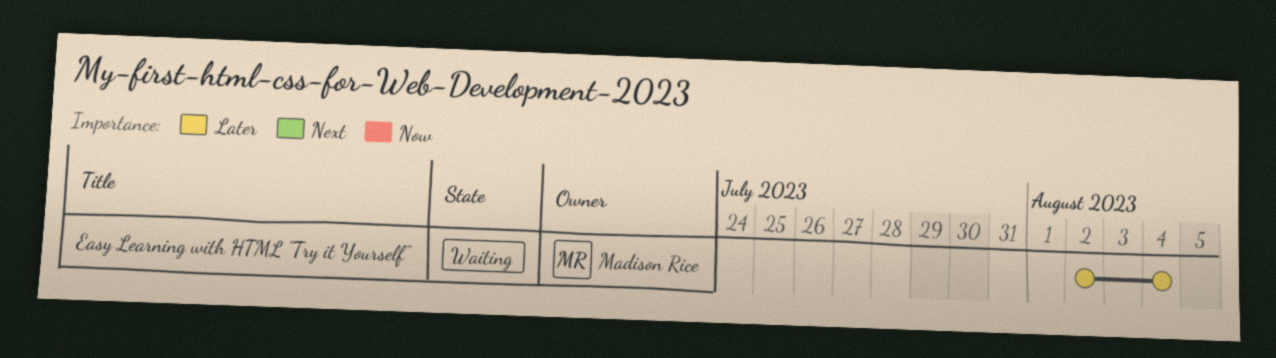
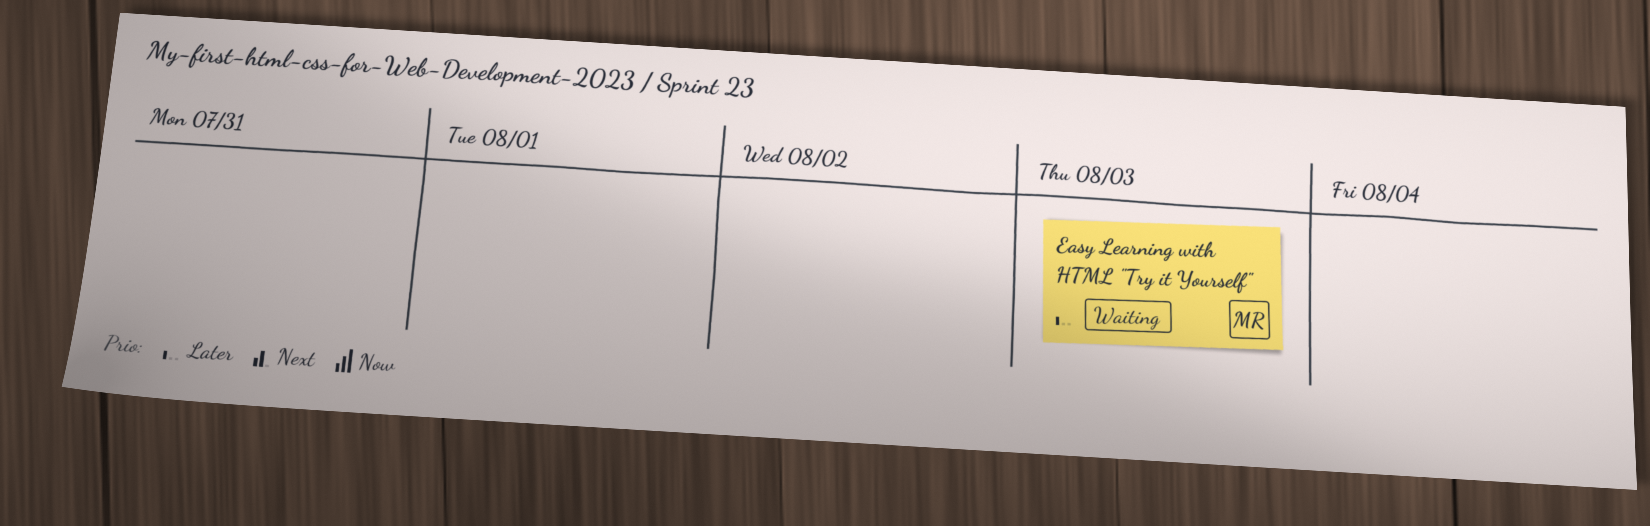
Easy Learning with HTML "Try it Yourself", due: Aug 4 -> Aug 3

